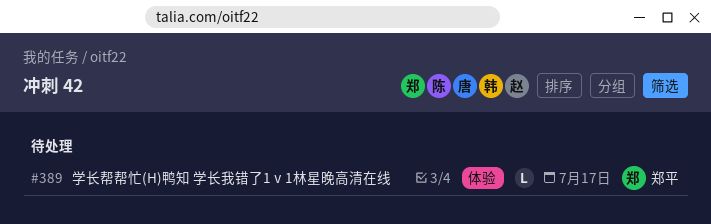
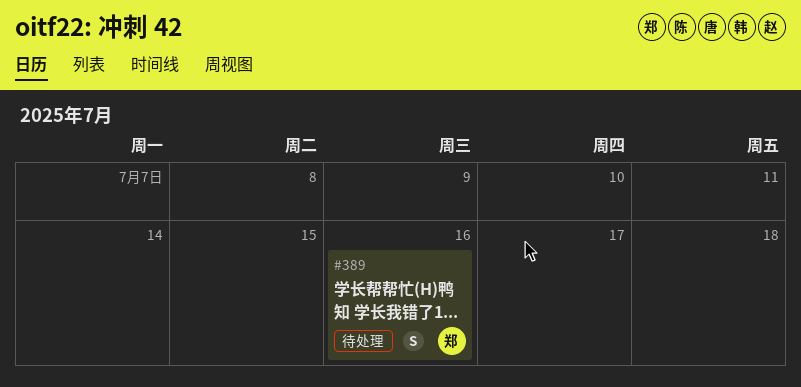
#389, estimate: L -> S
#389, due: Jul 17 -> Jul 16

